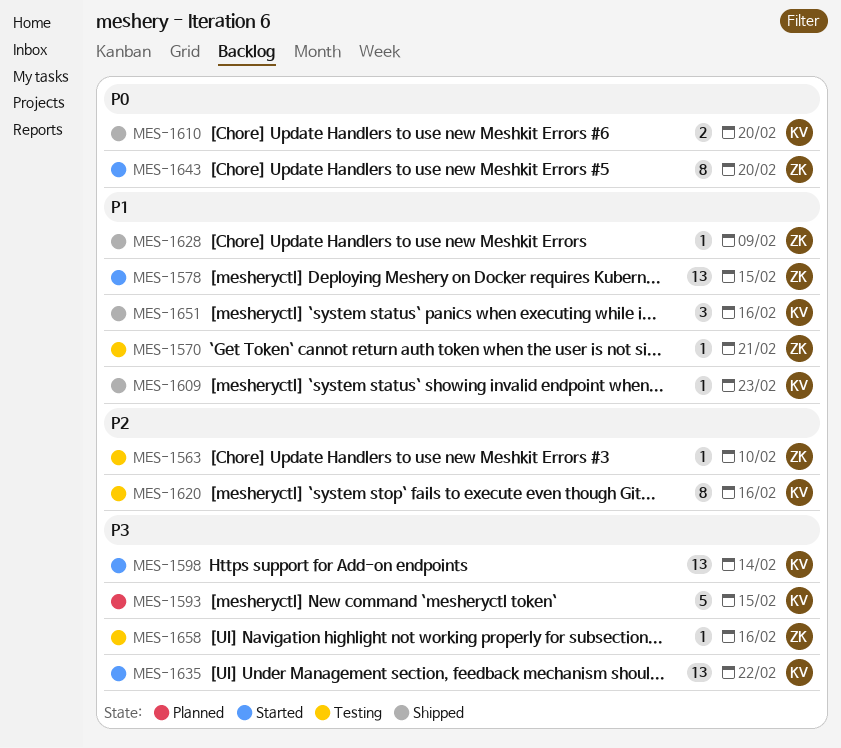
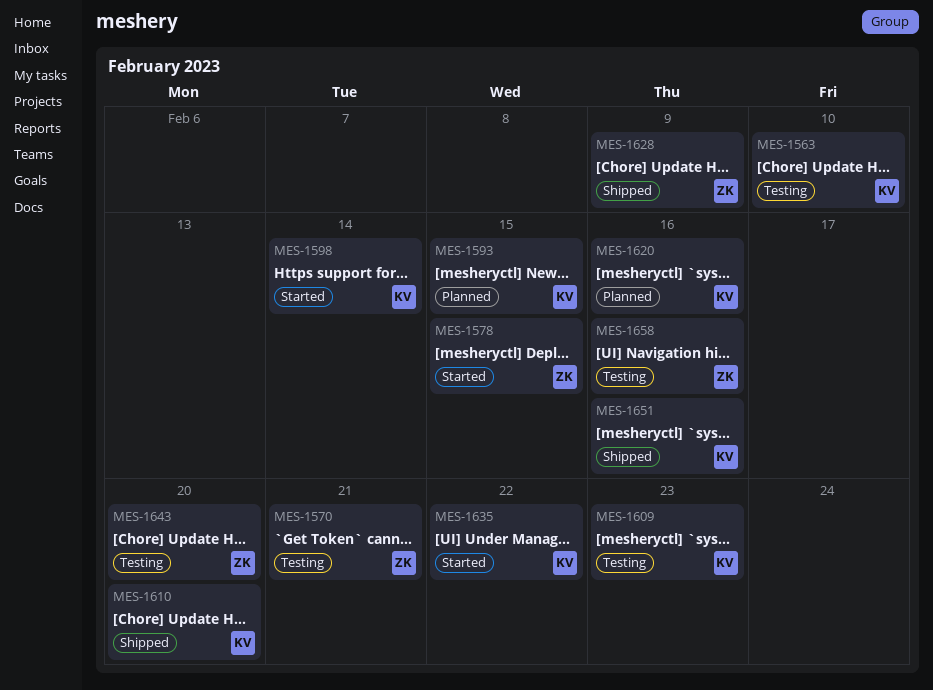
MES-1563, owner: ZK -> KV
MES-1609, status: Shipped -> Testing
MES-1620, status: Testing -> Planned
MES-1643, status: Started -> Testing

